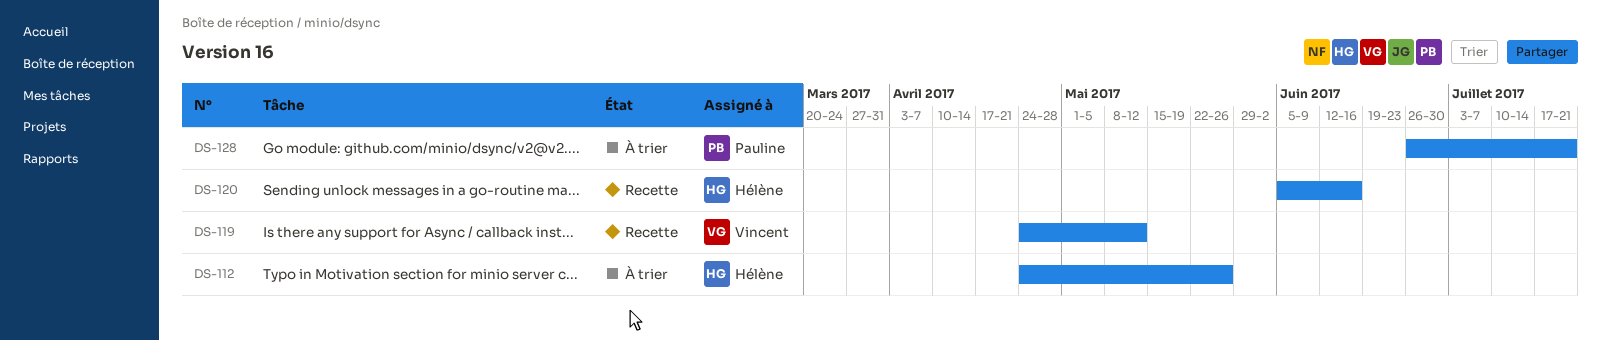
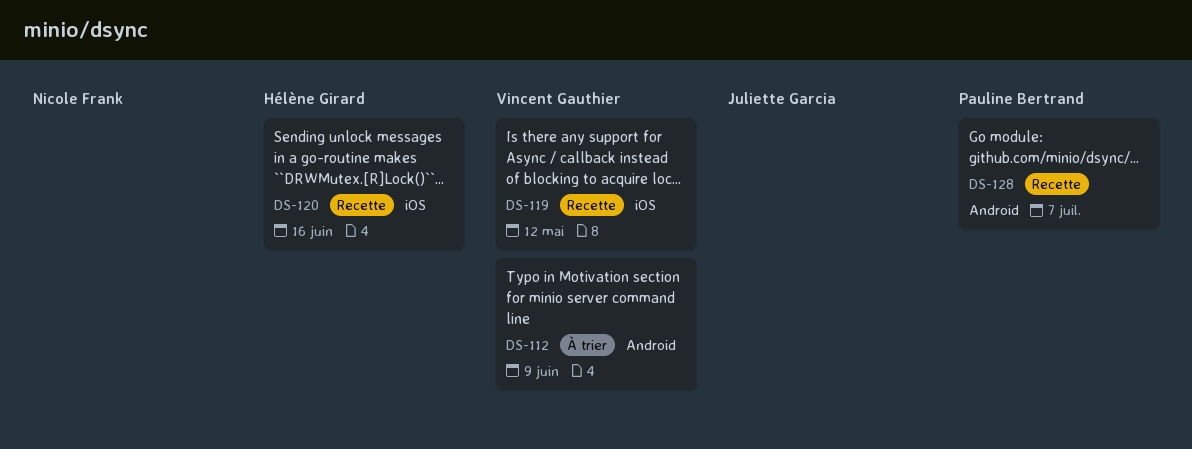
DS-112, owner: Hélène Girard -> Vincent Gauthier
DS-112, due: May 26 -> Jun 9
DS-128, status: À trier -> Recette
DS-128, due: Jul 21 -> Jul 7

